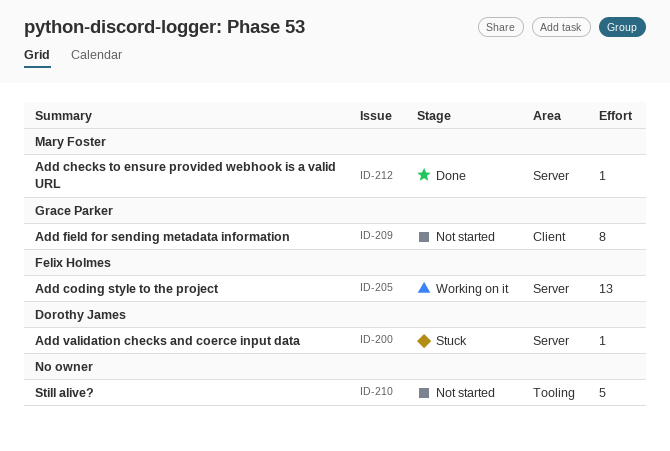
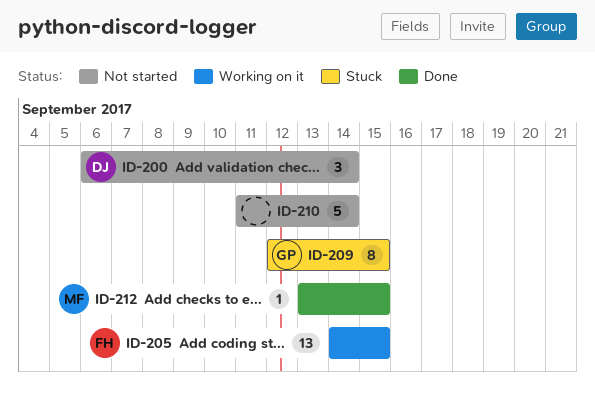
ID-200, status: Stuck -> Not started
ID-200, estimate: 1 -> 3
ID-209, status: Not started -> Stuck

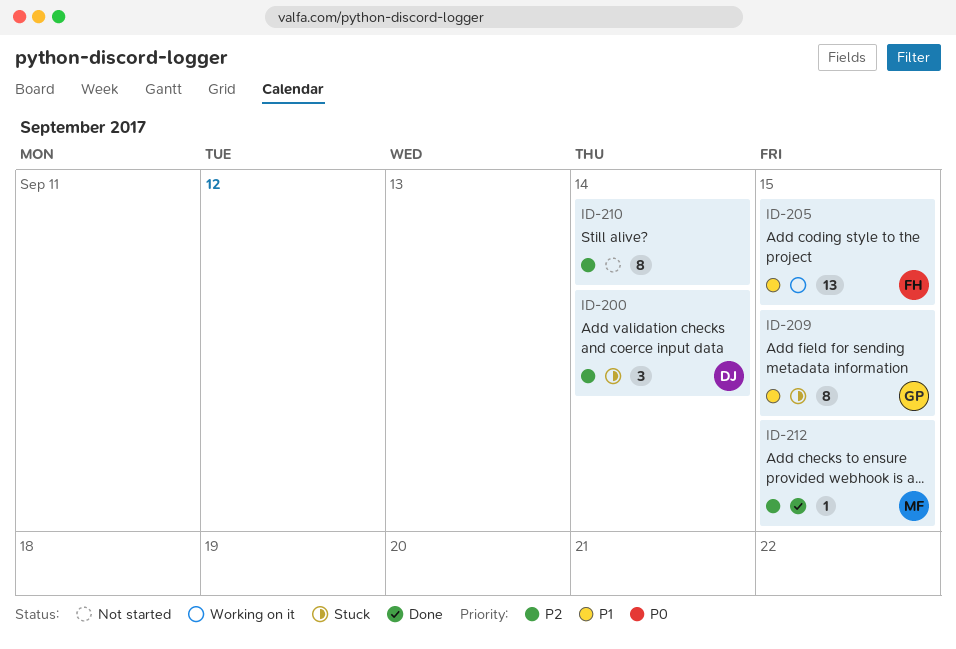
ID-200, status: Not started -> Stuck
ID-210, estimate: 5 -> 8

